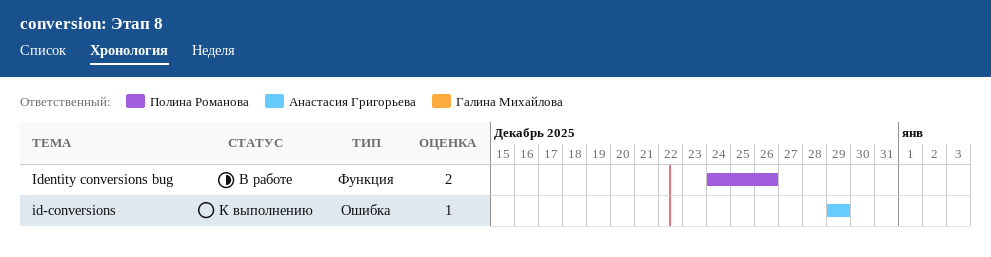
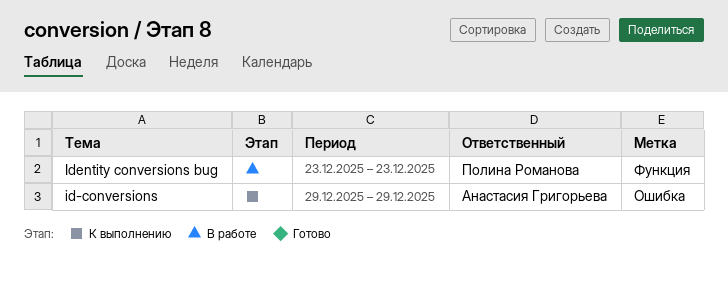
Identity conversions bug, start: Dec 24 -> Dec 23
Identity conversions bug, due: Dec 26 -> Dec 23

